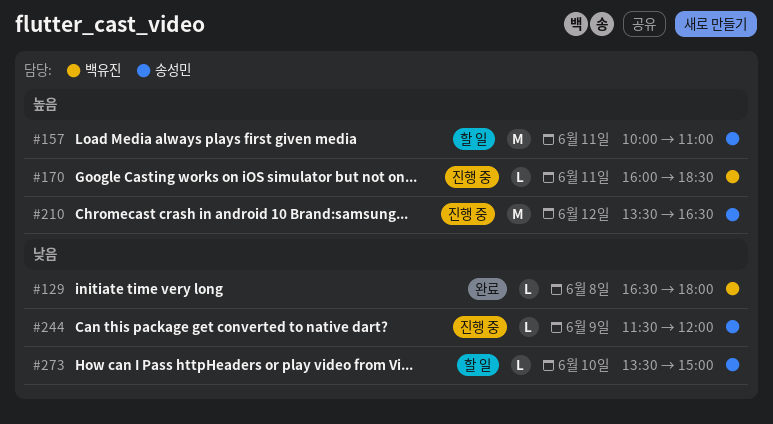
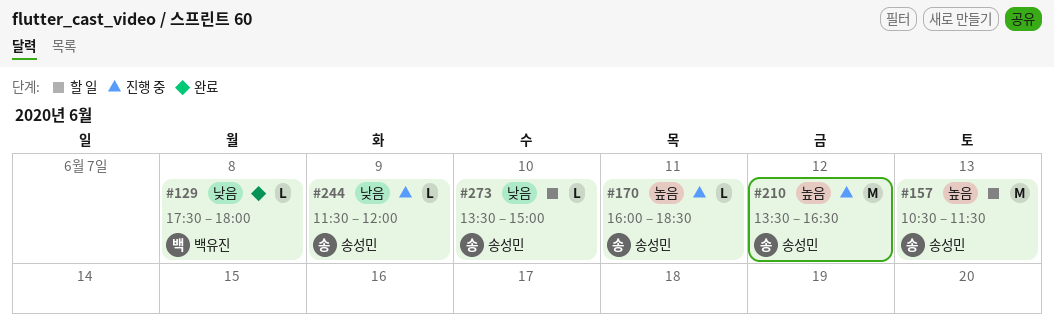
#129, begins: 16:30 -> 17:30
#157, day: Jun 11 -> Jun 13
#157, begins: 10:00 -> 10:30
#157, ends: 11:00 -> 11:30
#170, owner: 백유진 -> 송성민

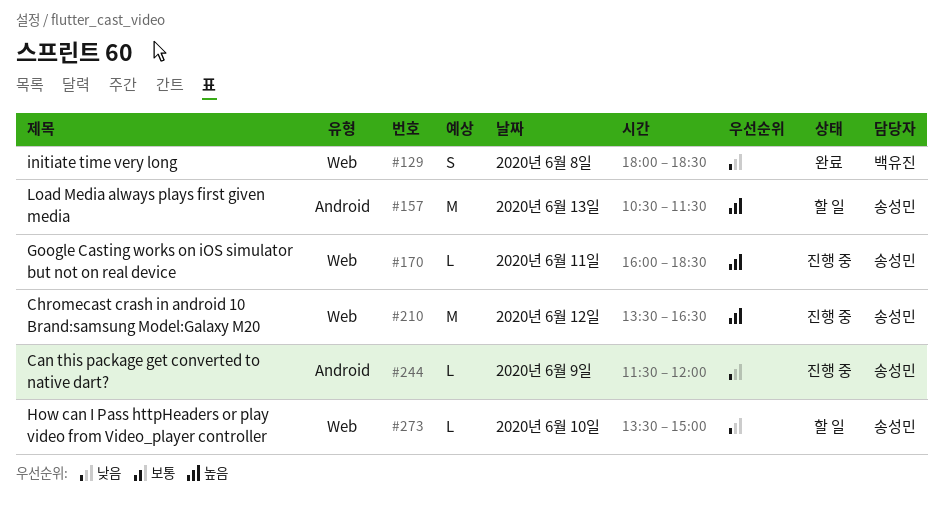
#129, estimate: L -> S
#129, begins: 17:30 -> 18:00
#129, ends: 18:00 -> 18:30

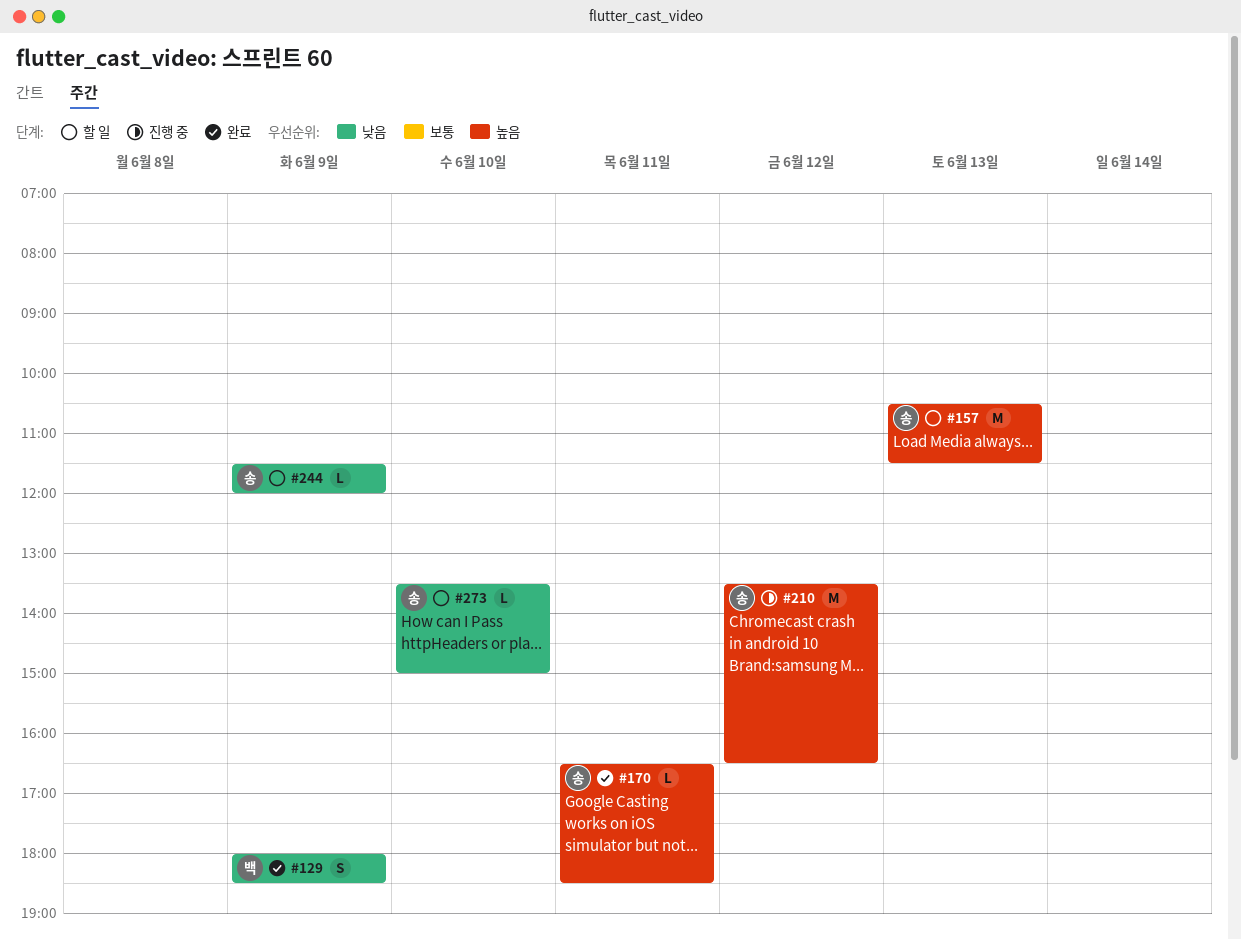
#129, day: Jun 8 -> Jun 9
#170, status: 진행 중 -> 완료
#170, begins: 16:00 -> 16:30
#244, status: 진행 중 -> 할 일

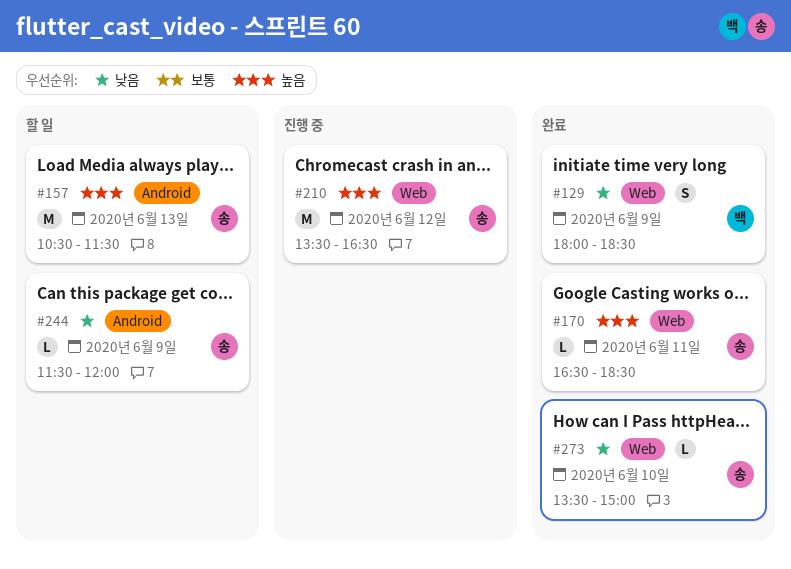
#273, status: 할 일 -> 완료

